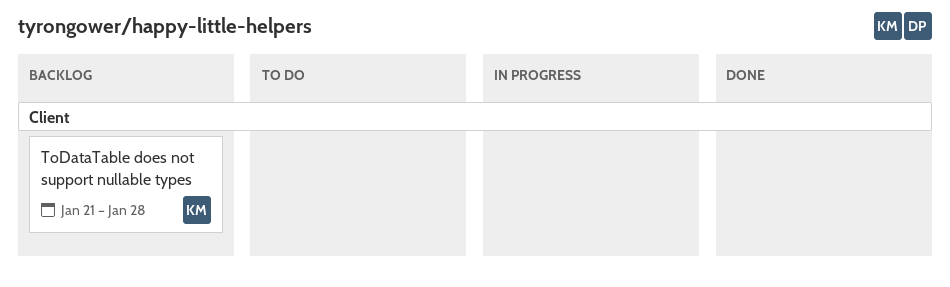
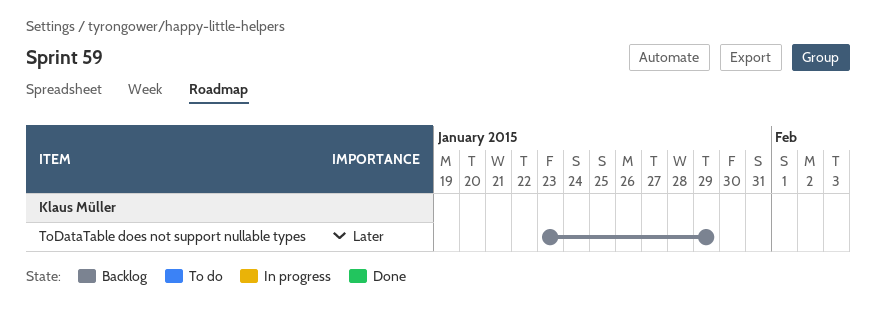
ToDataTable does not support nullable types, start: Jan 21 -> Jan 23
ToDataTable does not support nullable types, due: Jan 28 -> Jan 29

